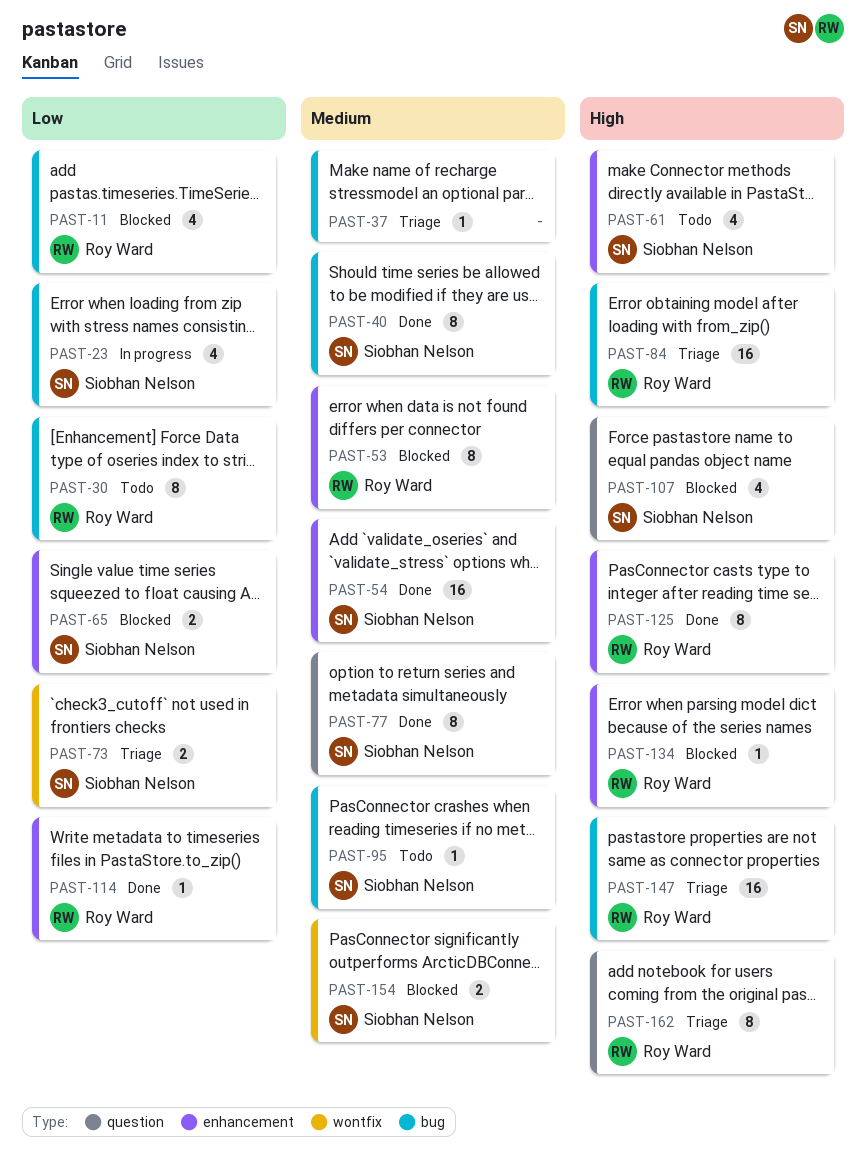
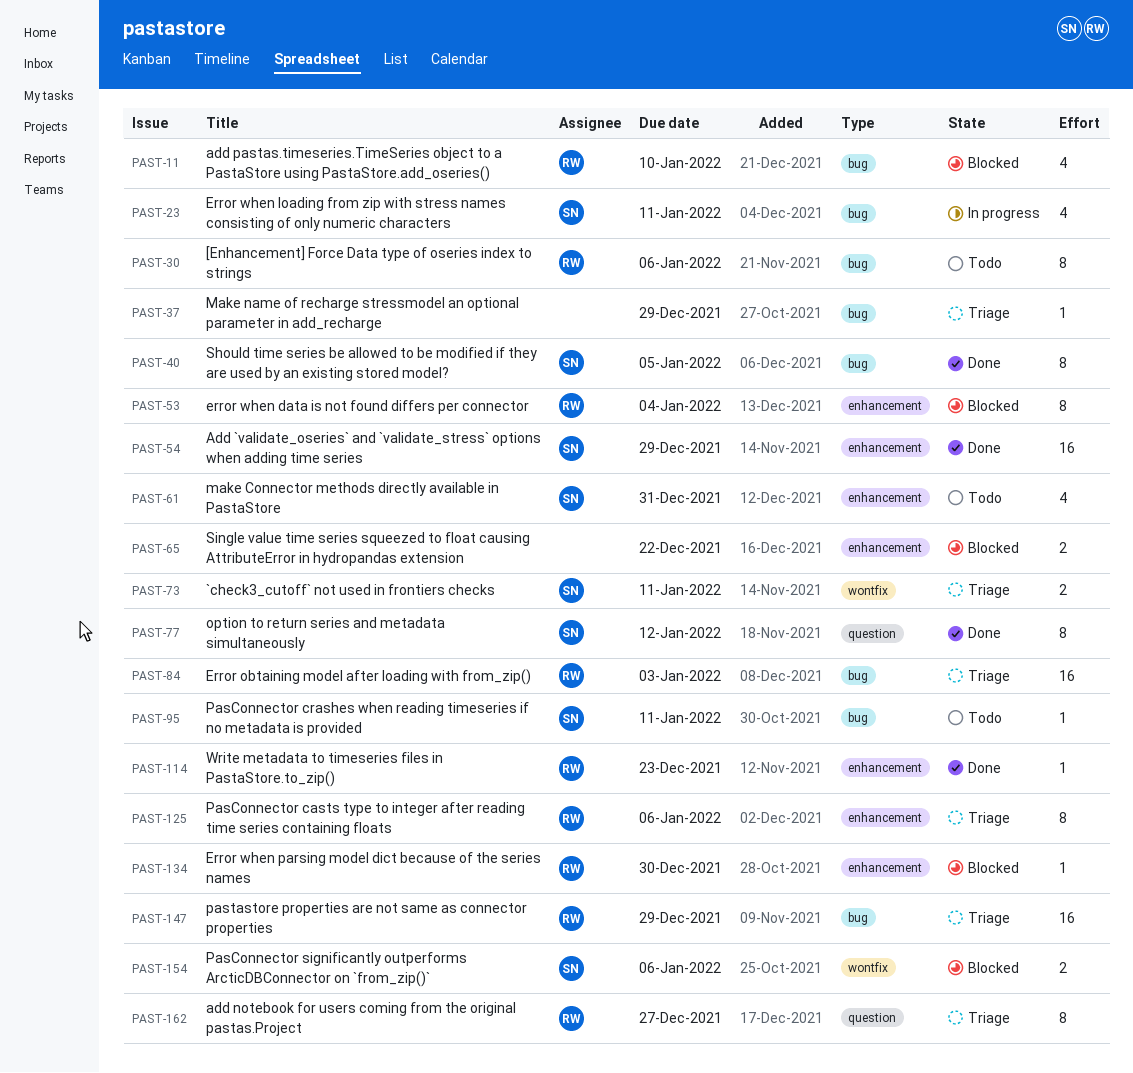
PAST-65, owner: Siobhan Nelson -> none
PAST-107: present -> none
PAST-125, status: Done -> Triage

